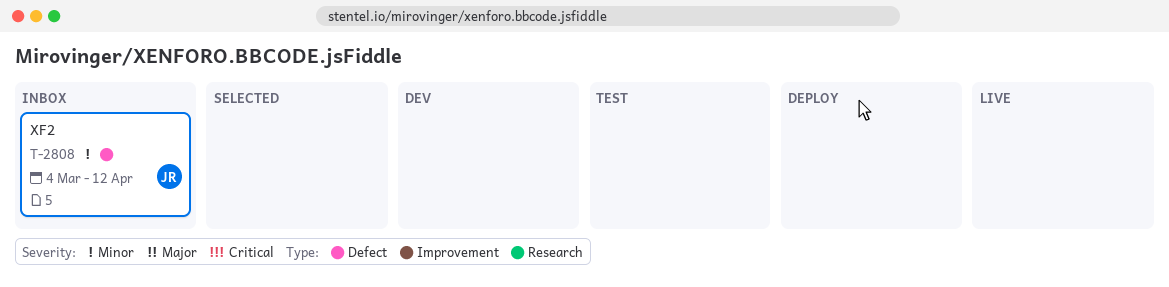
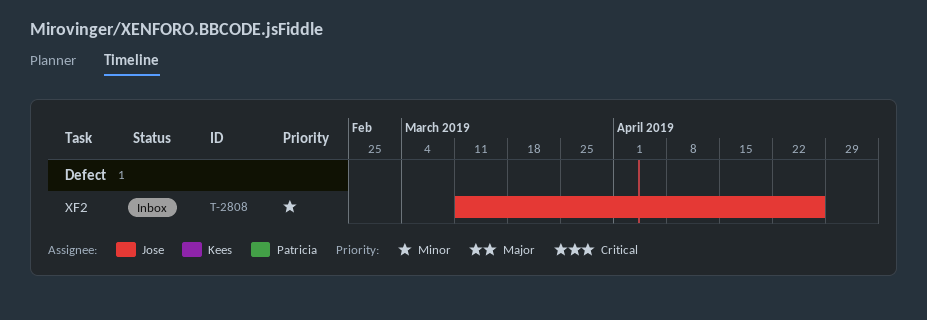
T-2808, start: Mar 4 -> Mar 11
T-2808, due: Apr 12 -> Apr 26

